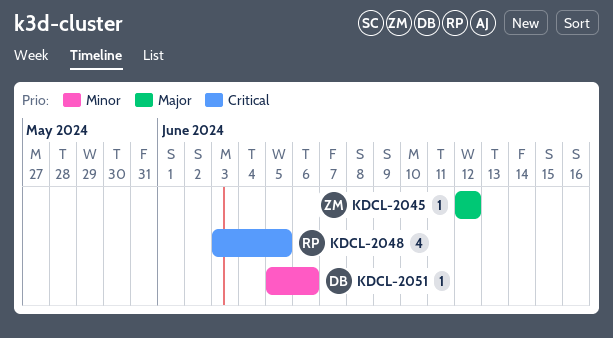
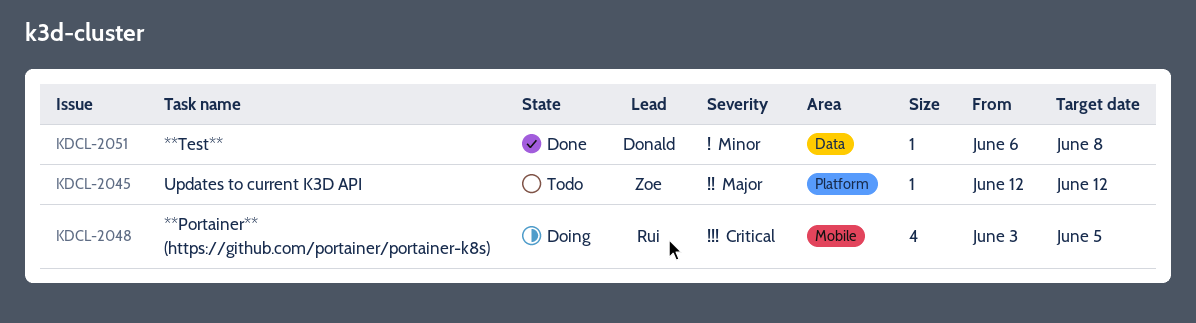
KDCL-2051, start: Jun 5 -> Jun 6
KDCL-2051, due: Jun 6 -> Jun 8

